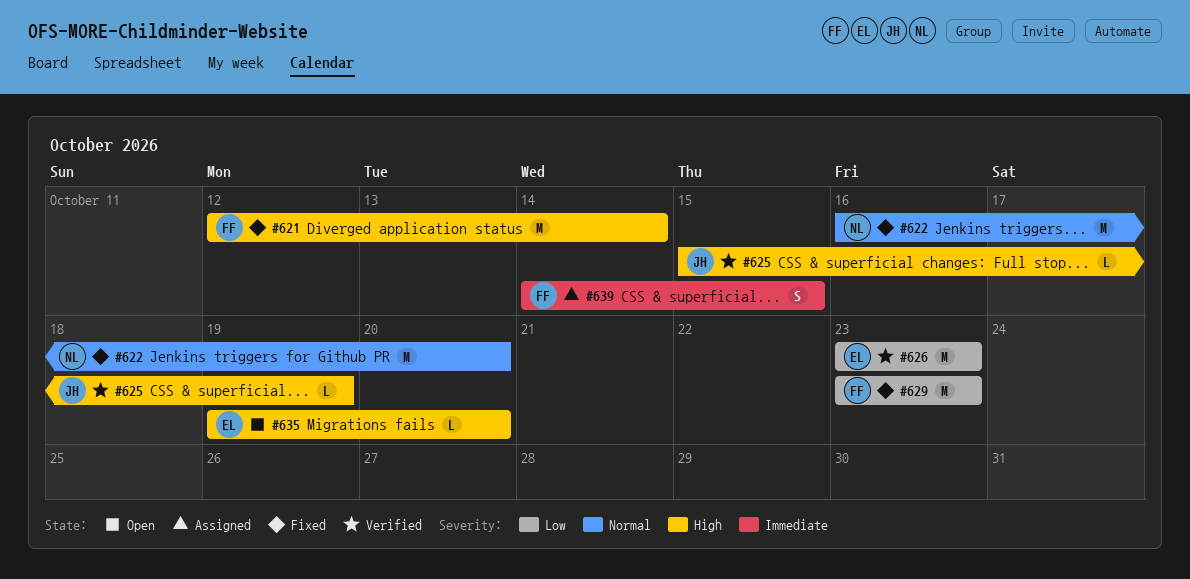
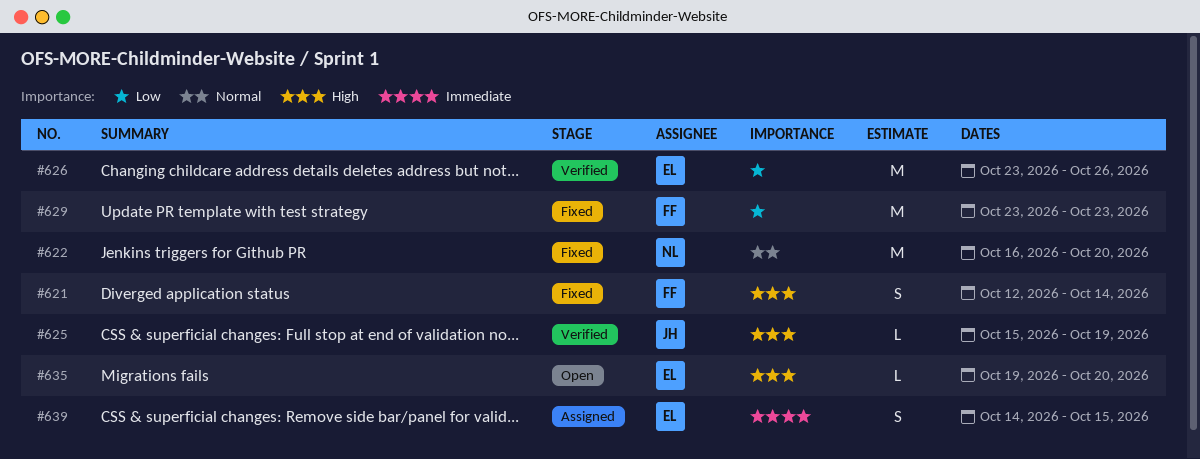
#621, estimate: M -> S
#626, due: Oct 23 -> Oct 26
#639, owner: FF -> EL

